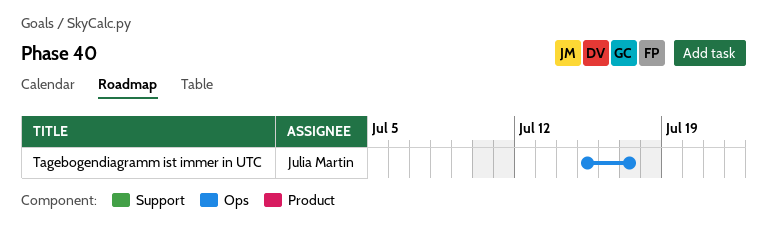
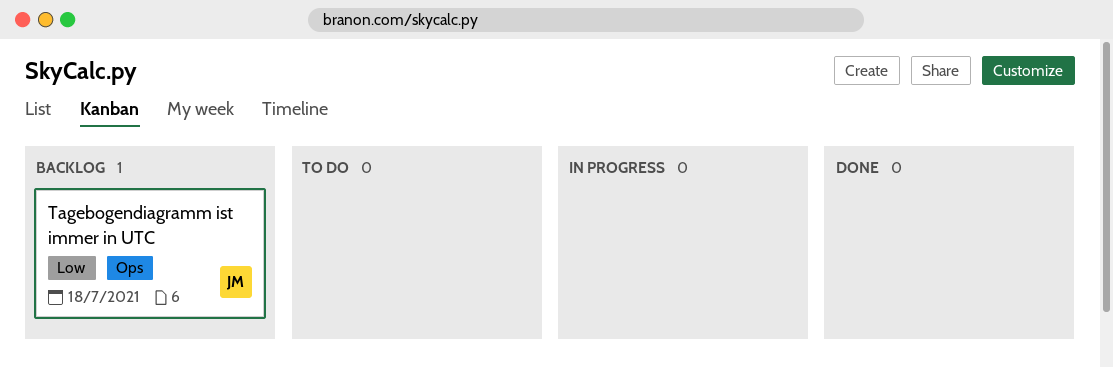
Tagebogendiagramm ist immer in UTC, due: Jul 17 -> Jul 18

